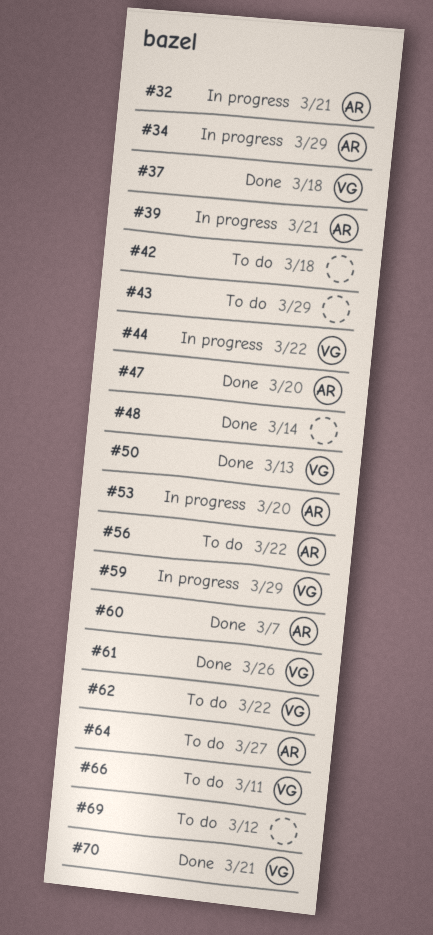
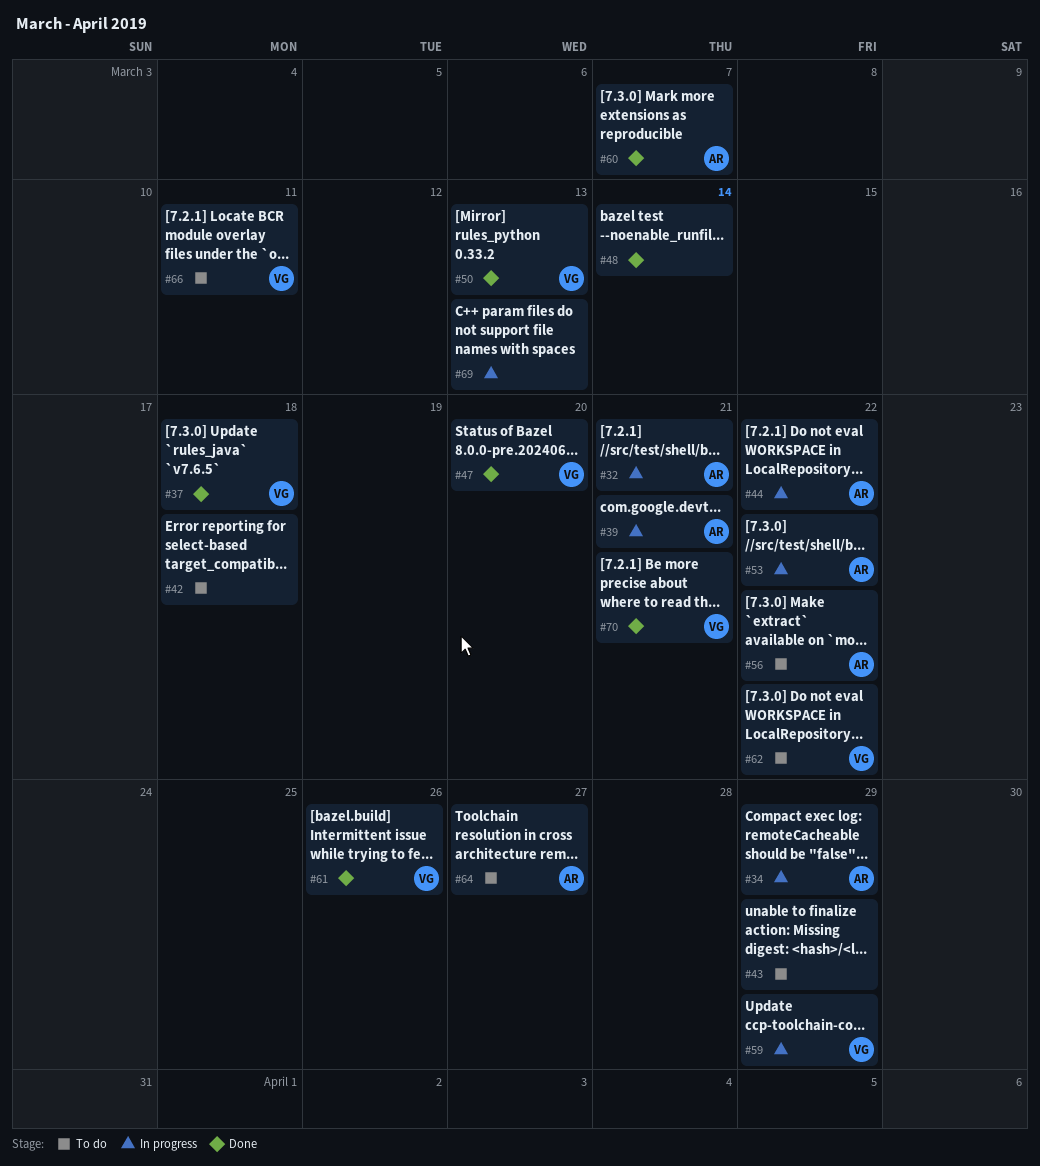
#44, owner: VG -> AR
#47, owner: AR -> VG
#53, due: Mar 20 -> Mar 22
#69, status: To do -> In progress
#69, due: Mar 12 -> Mar 13

